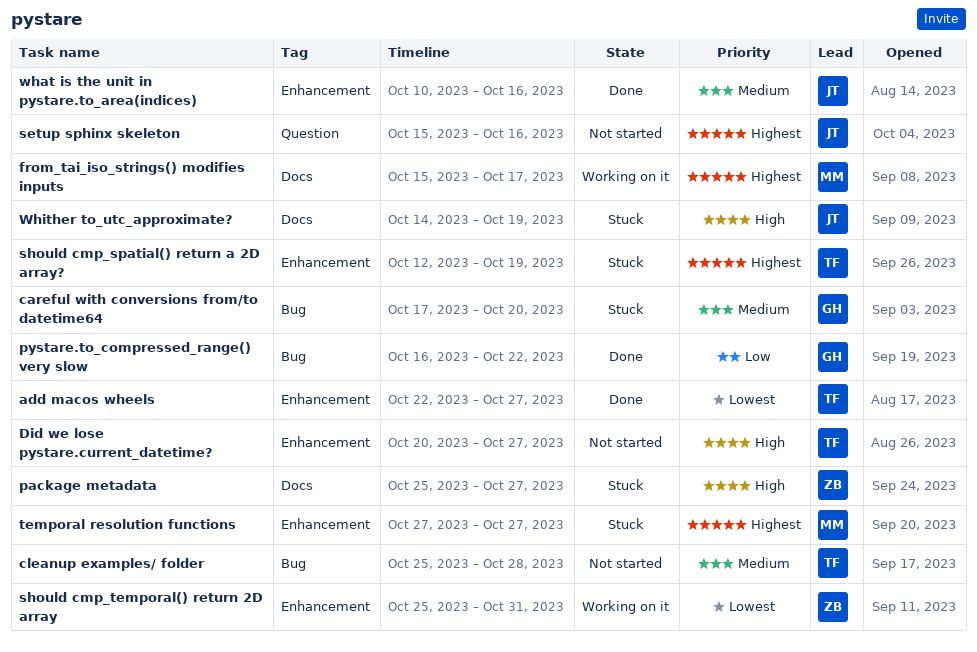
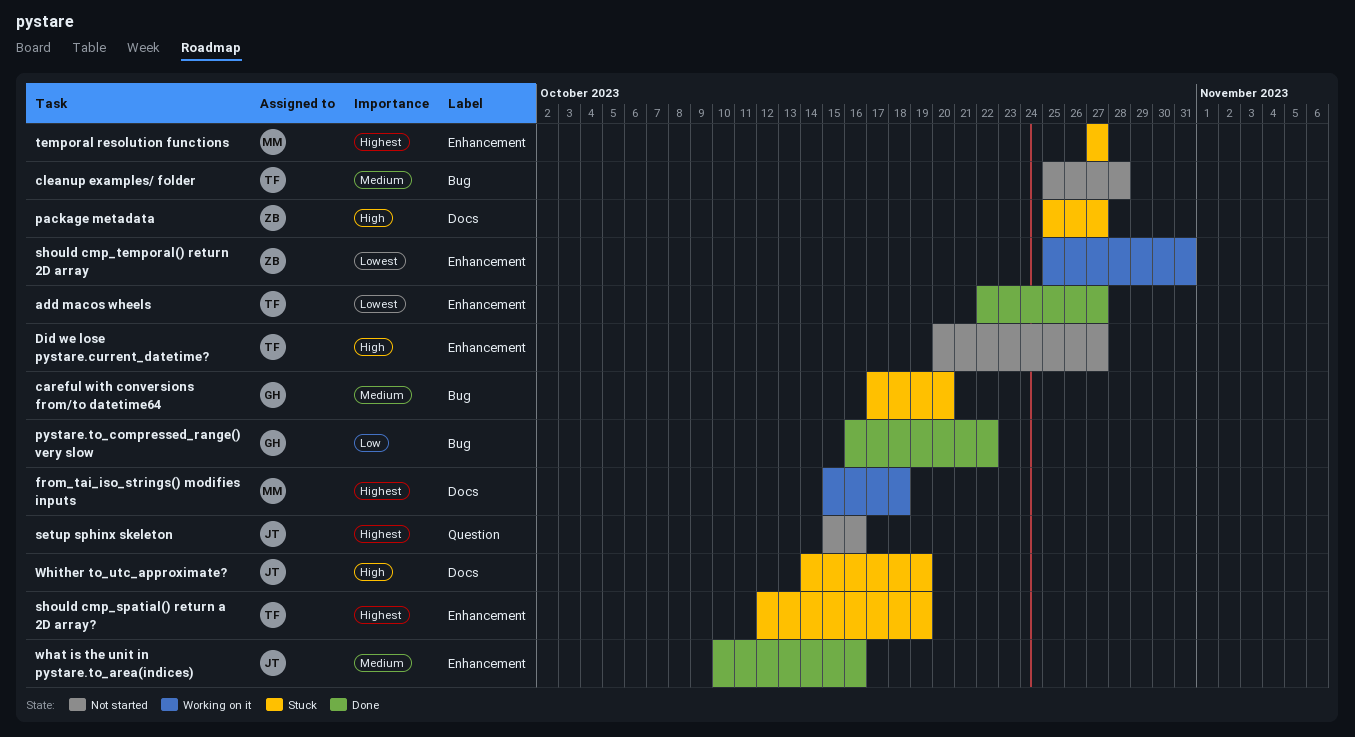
from_tai_iso_strings() modifies inputs, due: Oct 17 -> Oct 18

